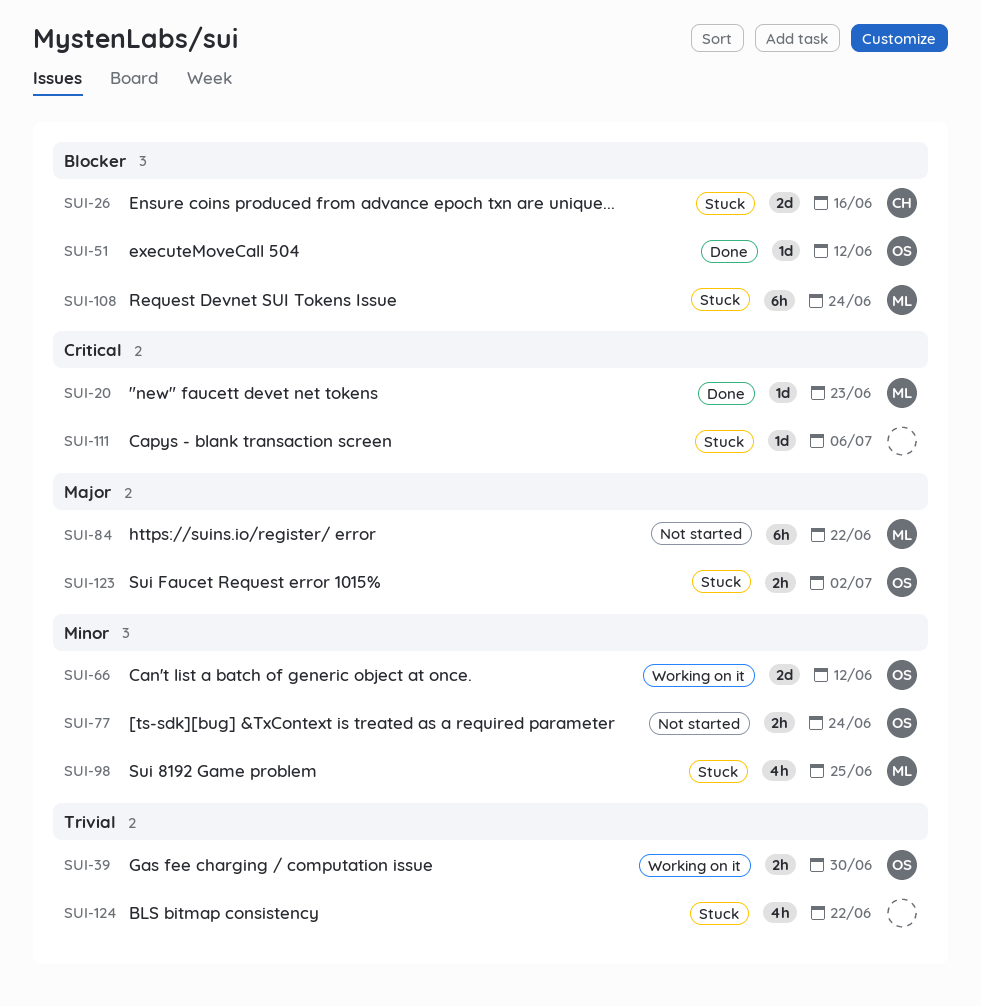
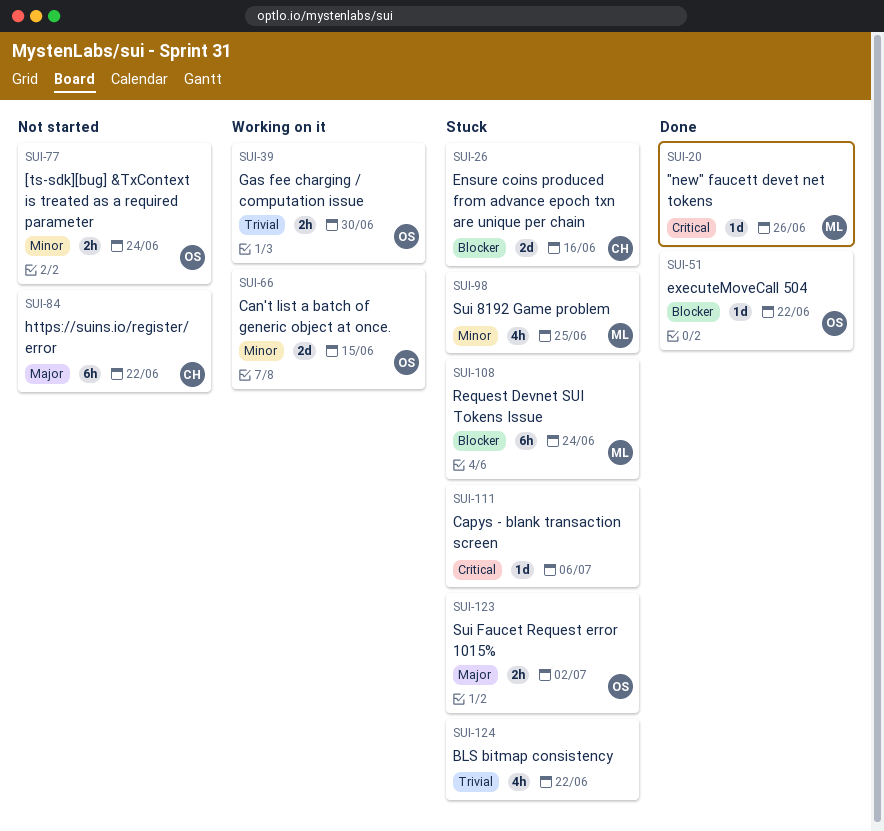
SUI-20, due: Jun 23 -> Jun 26
SUI-51, due: Jun 12 -> Jun 22
SUI-66, due: Jun 12 -> Jun 15
SUI-84, owner: ML -> CH

